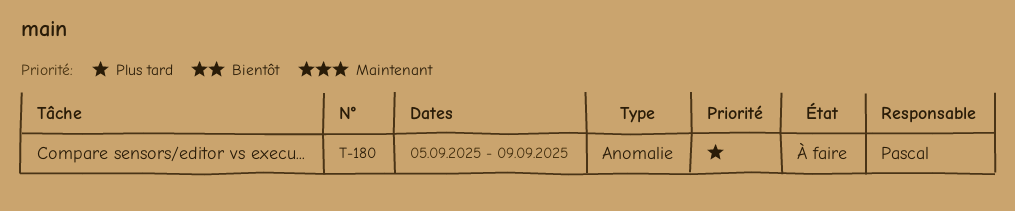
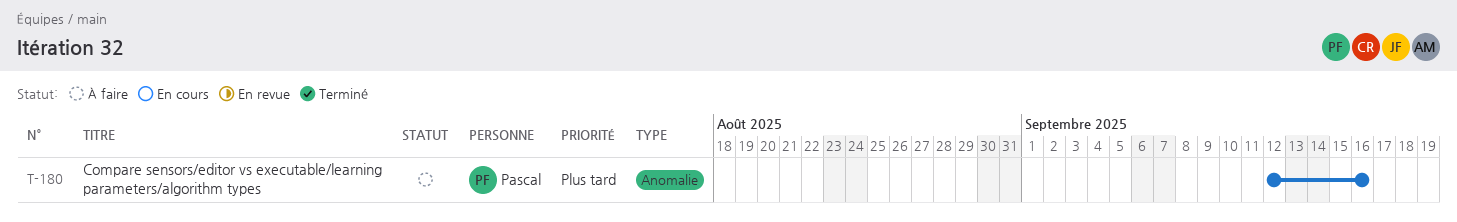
T-180, start: Sep 5 -> Sep 12
T-180, due: Sep 9 -> Sep 16

